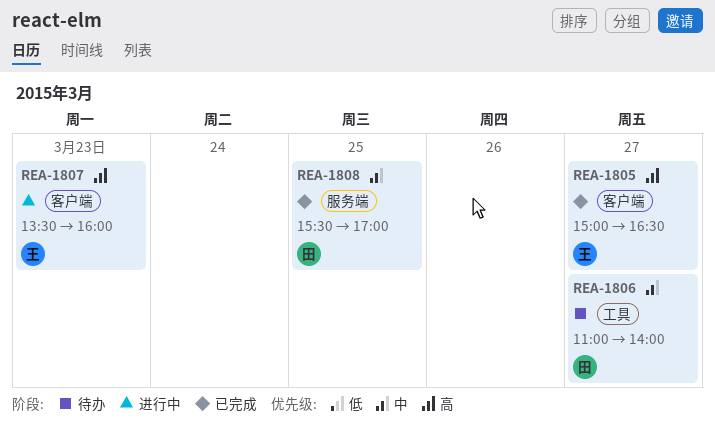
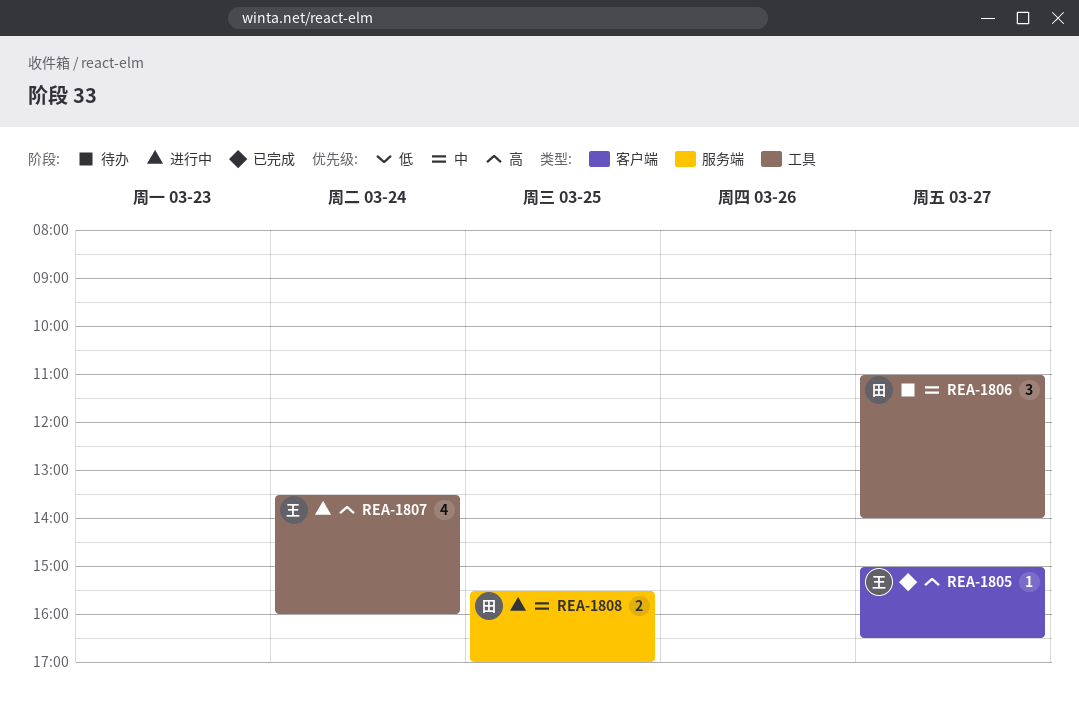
REA-1807, label: 客户端 -> 工具
REA-1807, day: Mar 23 -> Mar 24
REA-1808, status: 已完成 -> 进行中

